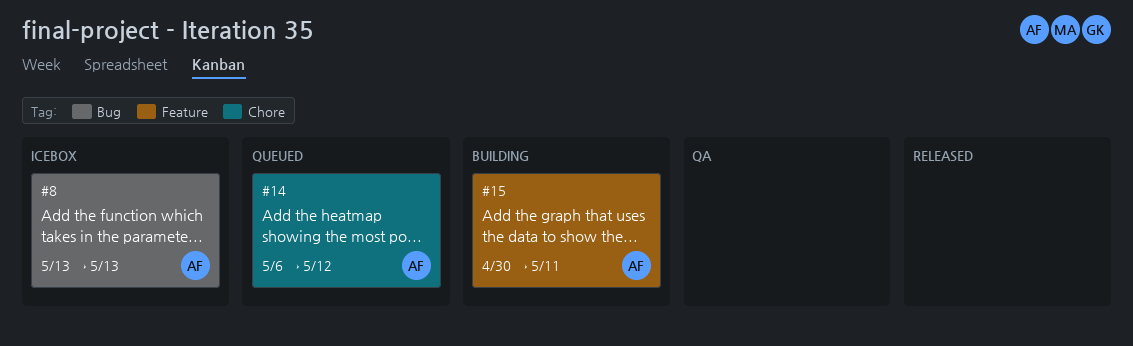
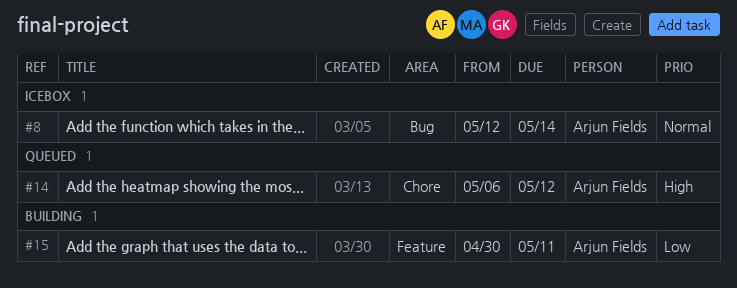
#8, start: May 13 -> May 12
#8, due: May 13 -> May 14

